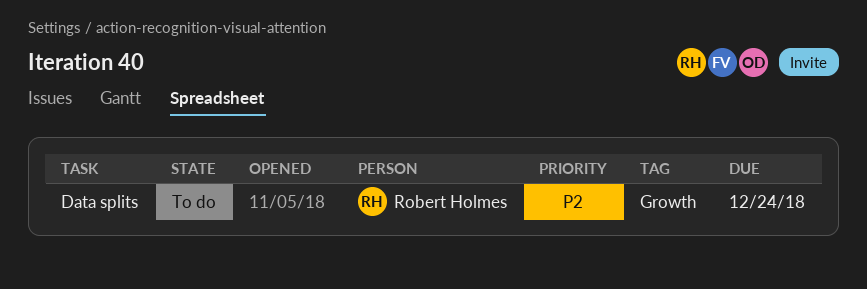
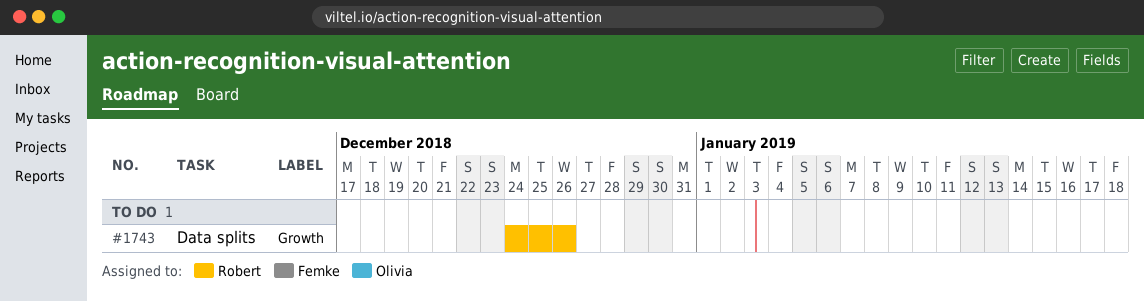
Data splits, due: Dec 24 -> Dec 26

